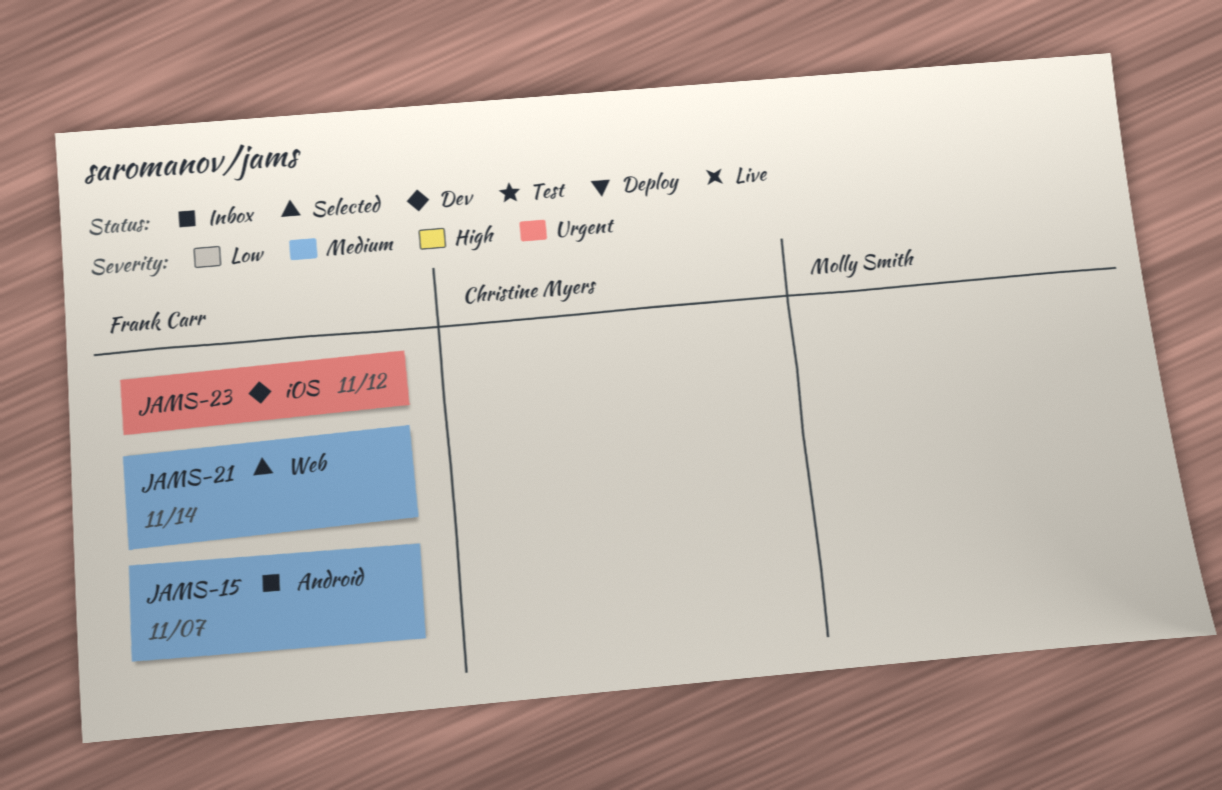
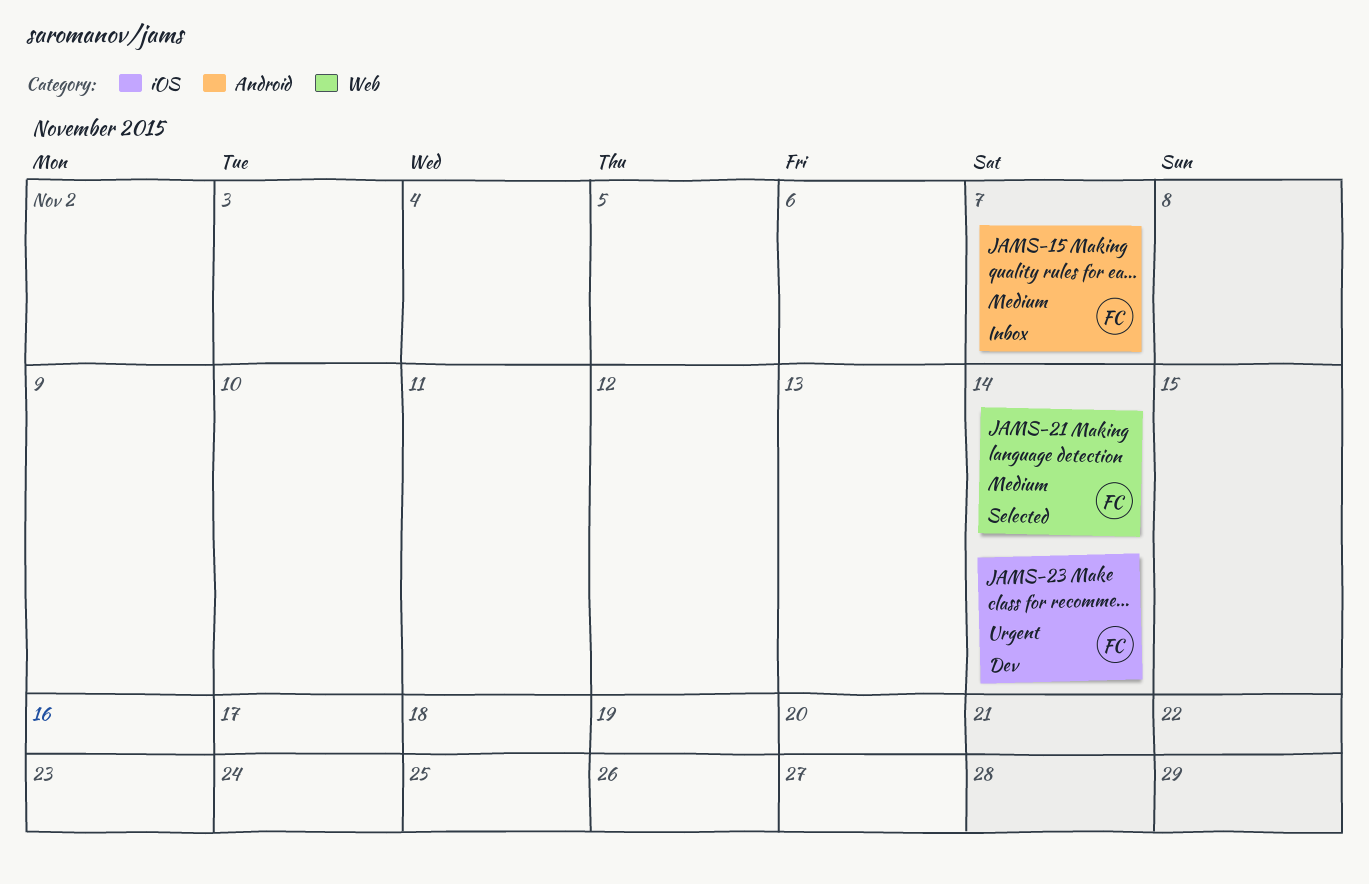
JAMS-23, due: Nov 12 -> Nov 14

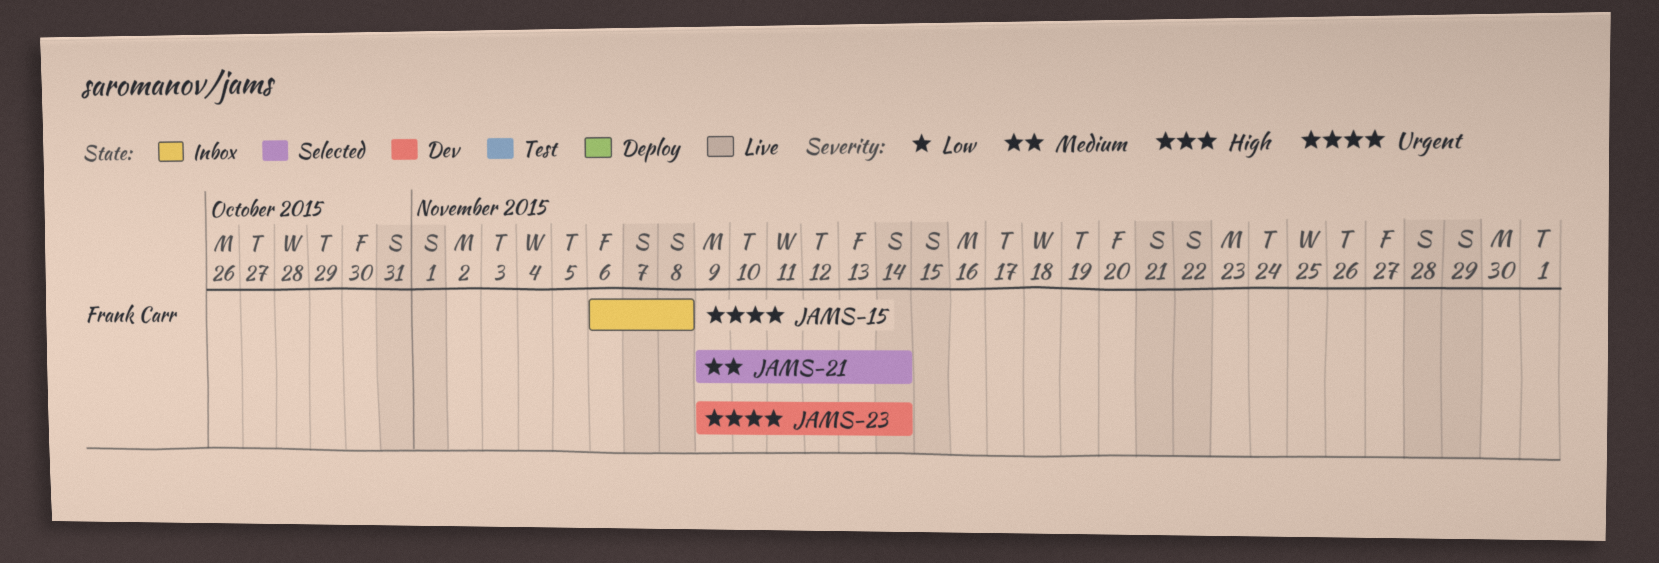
JAMS-15, priority: Medium -> Urgent
JAMS-15, due: Nov 7 -> Nov 8

